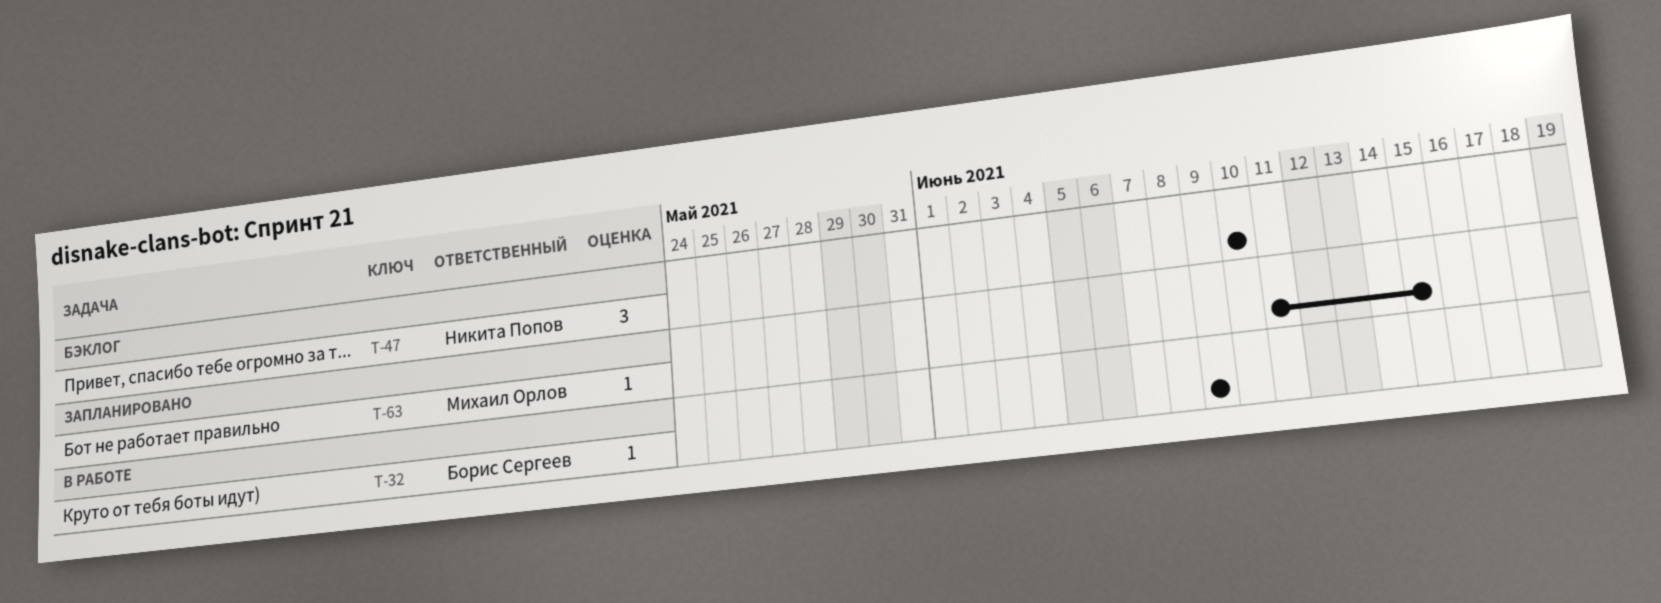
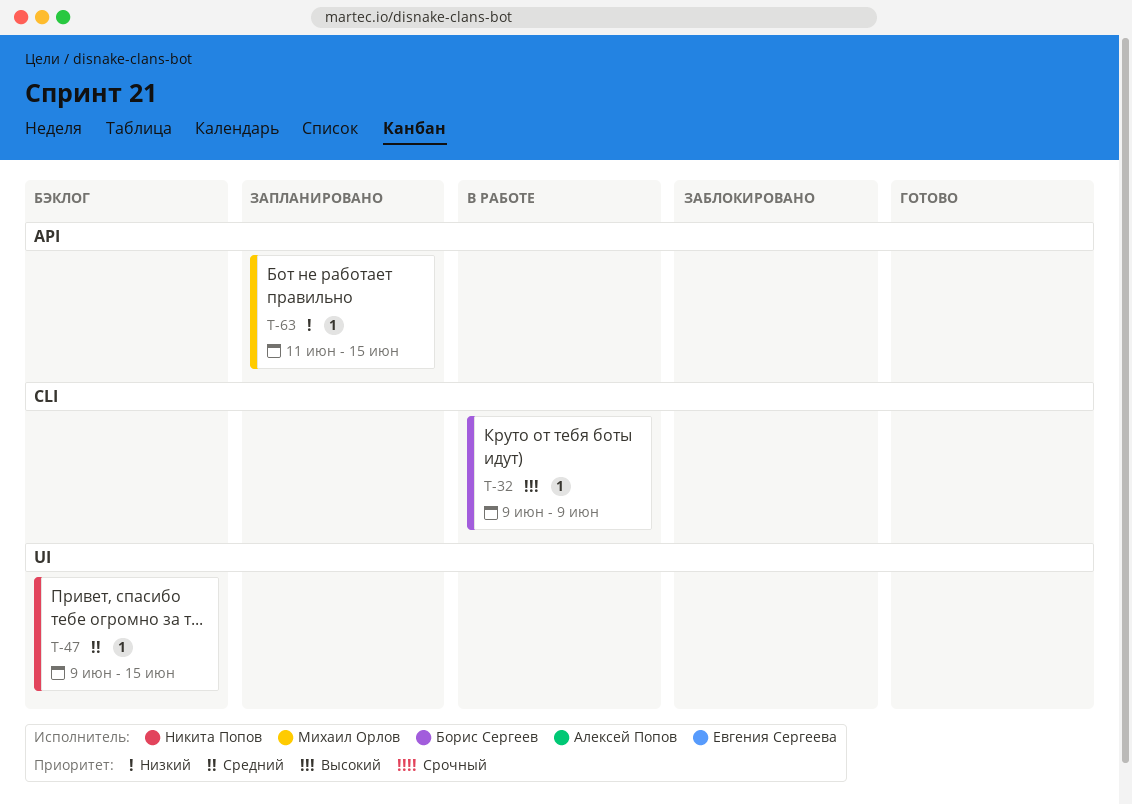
T-47, estimate: 3 -> 1
T-47, start: Jun 10 -> Jun 9
T-47, due: Jun 10 -> Jun 15

